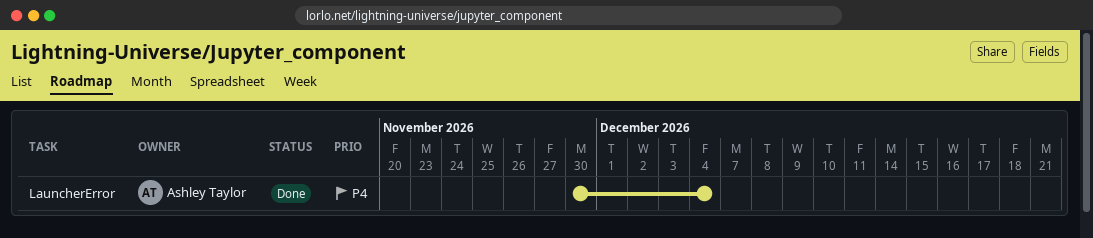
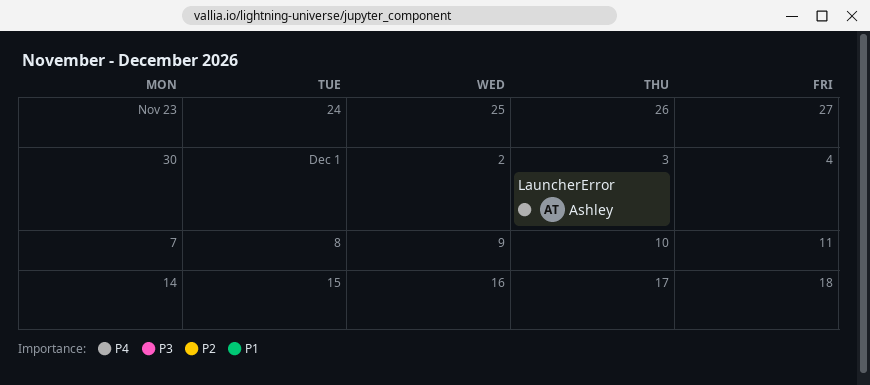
LauncherError, due: Dec 4 -> Dec 3

